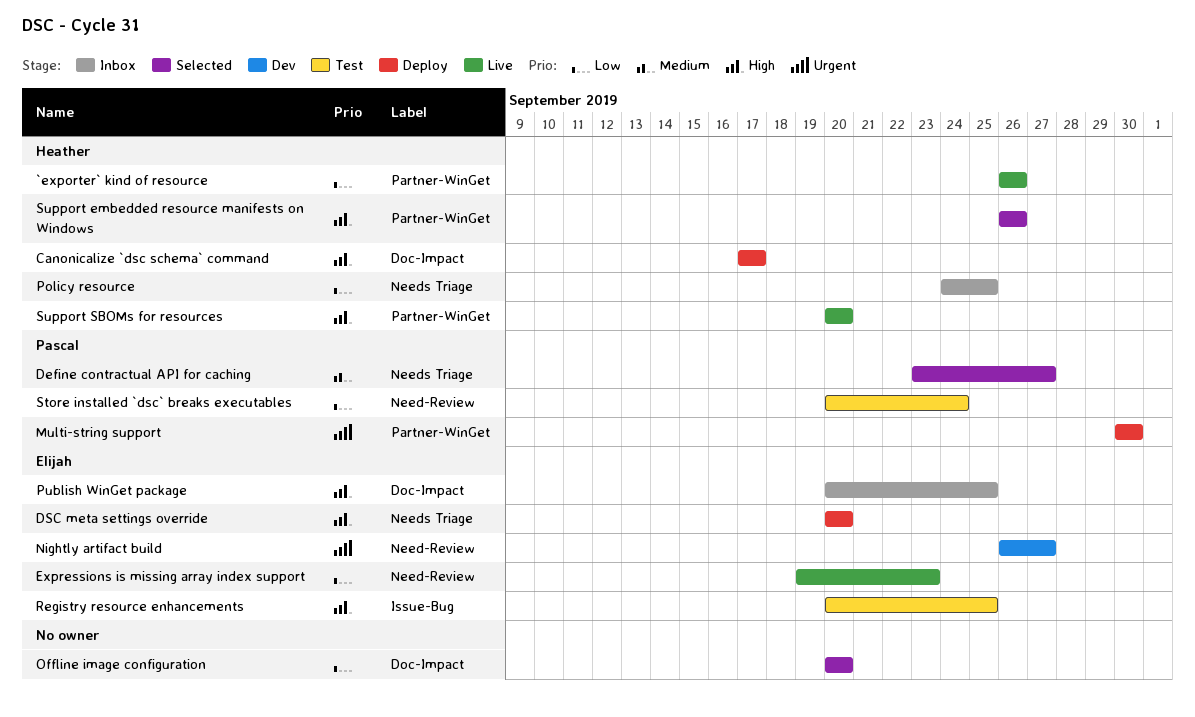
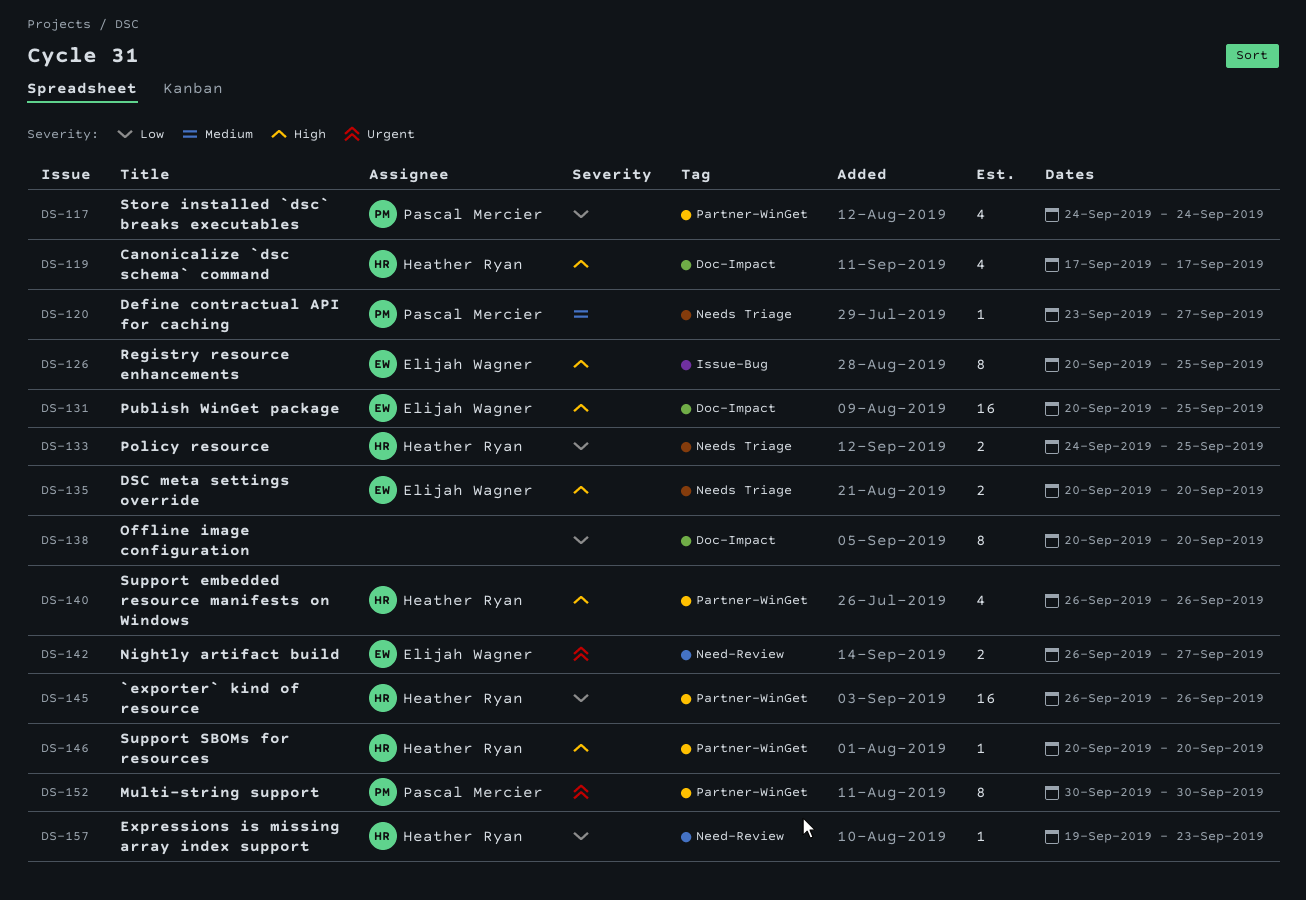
Expressions is missing array index support, owner: Elijah Wagner -> Heather Ryan
Store installed `dsc` breaks executables, label: Need-Review -> Partner-WinGet
Store installed `dsc` breaks executables, start: Sep 20 -> Sep 24

